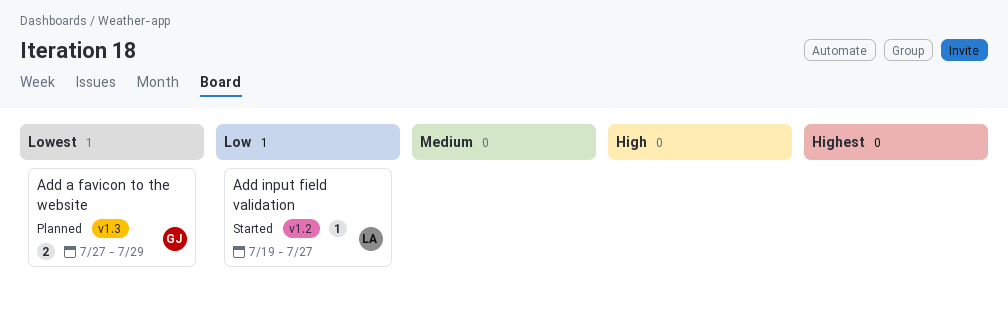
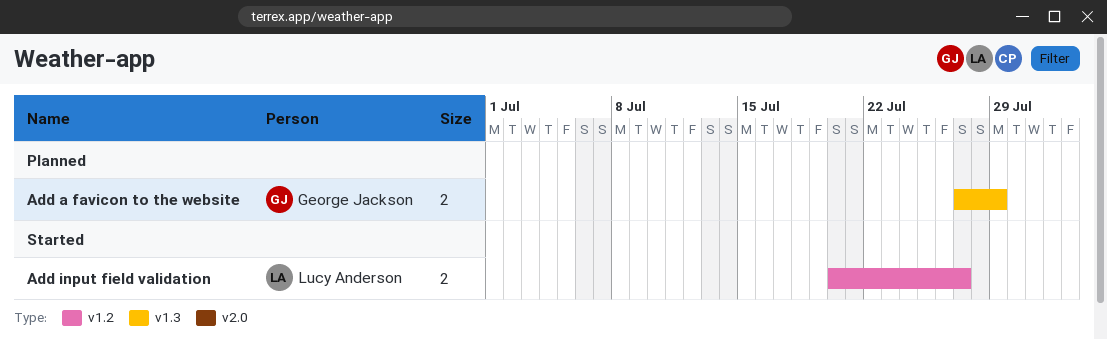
Add input field validation, estimate: 1 -> 2
Add input field validation, start: Jul 19 -> Jul 20

